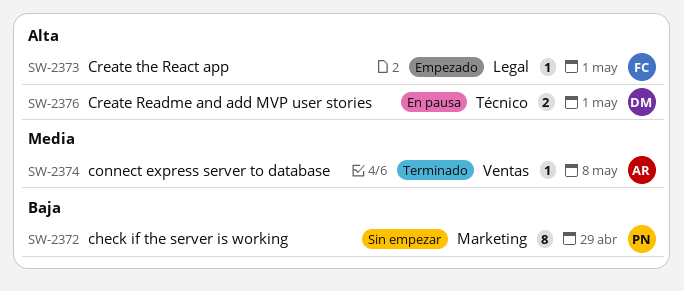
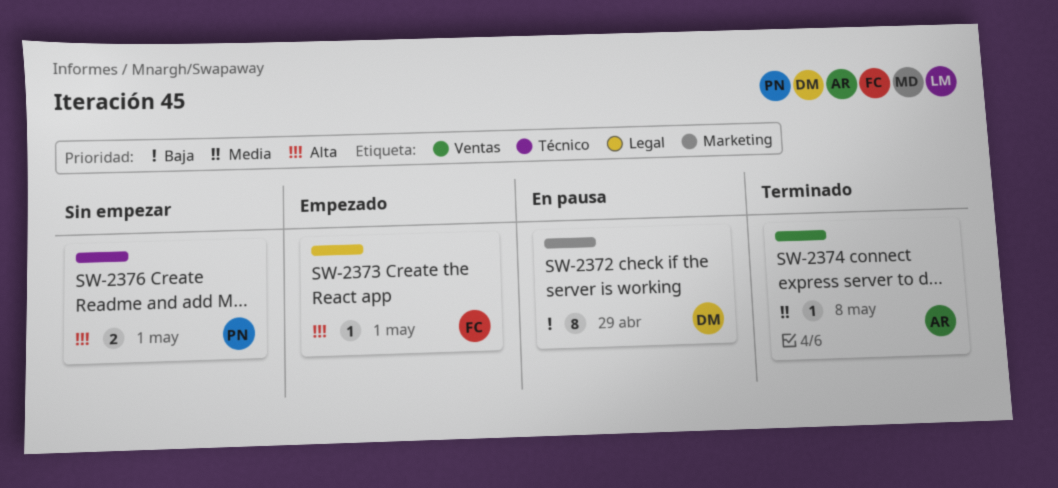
SW-2372, status: Sin empezar -> En pausa
SW-2372, owner: PN -> DM
SW-2376, status: En pausa -> Sin empezar
SW-2376, owner: DM -> PN

